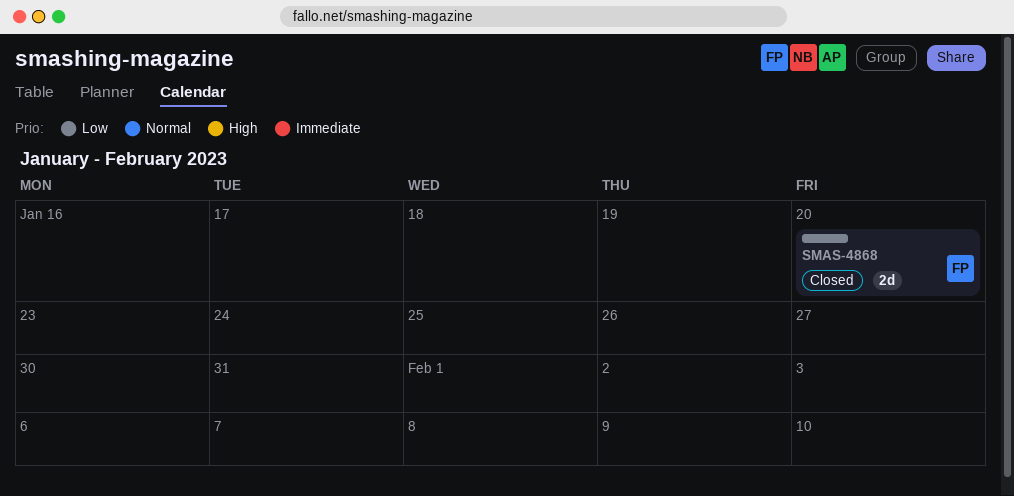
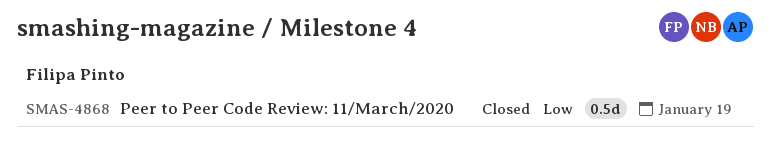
SMAS-4868, estimate: 2d -> 0.5d
SMAS-4868, due: Jan 20 -> Jan 19

